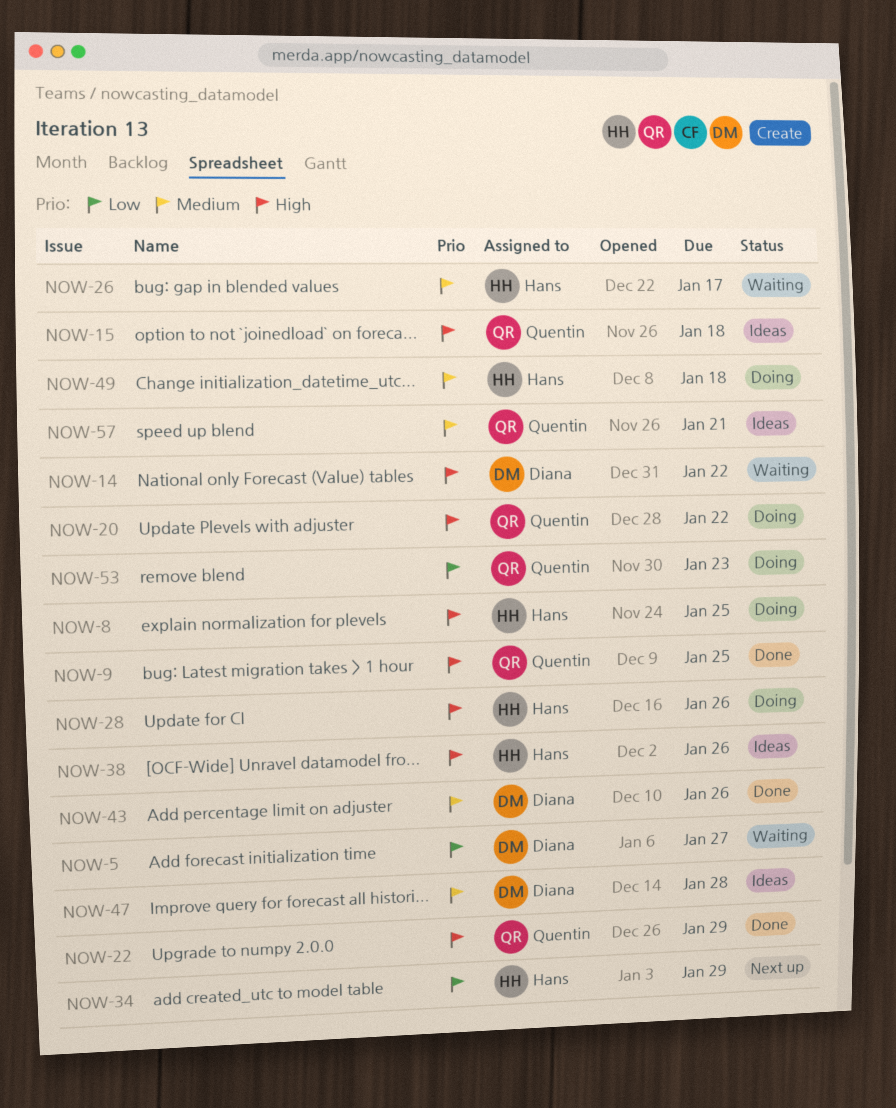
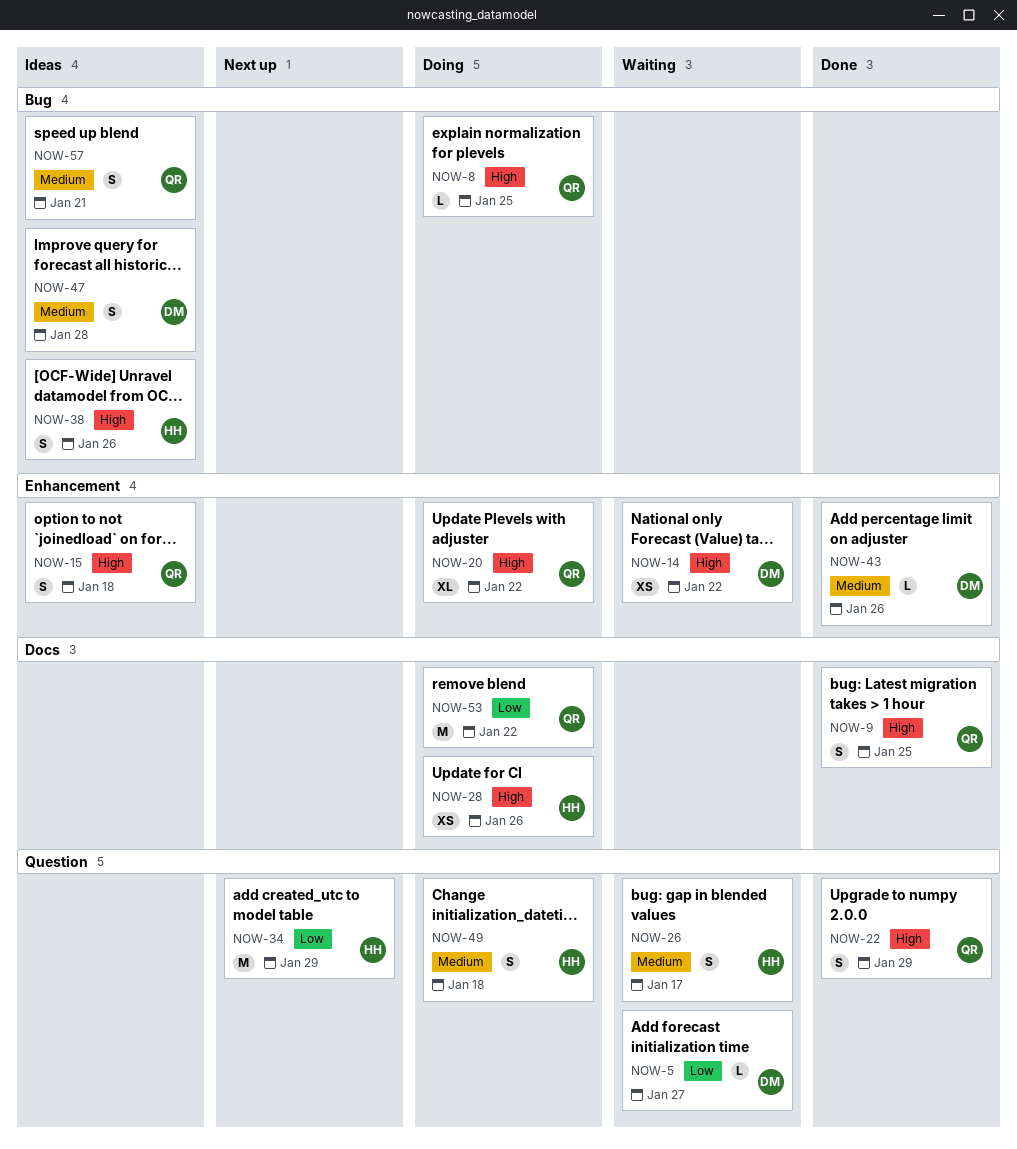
NOW-8, owner: Hans -> Quentin
NOW-53, due: Jan 23 -> Jan 22

